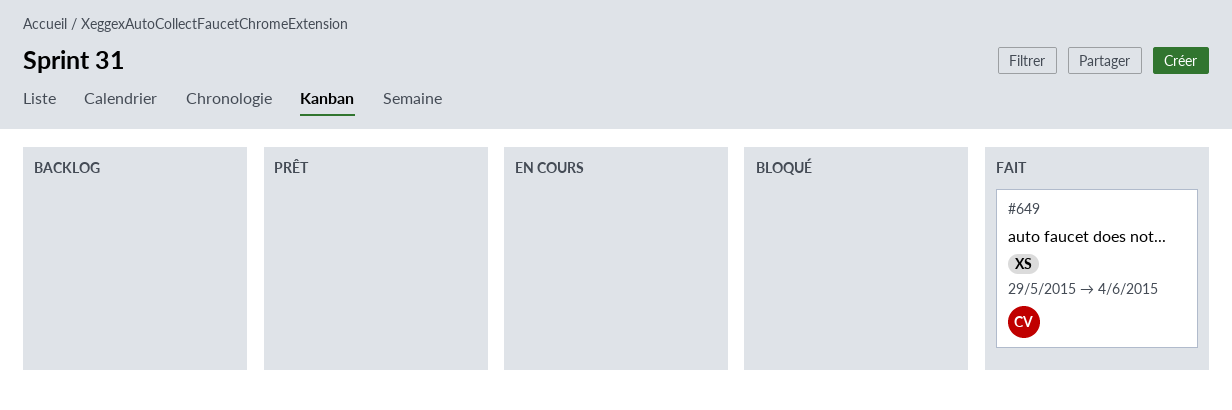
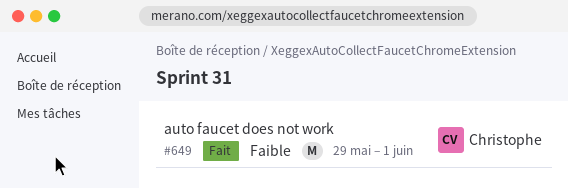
#649, estimate: XS -> M
#649, due: Jun 4 -> Jun 1

